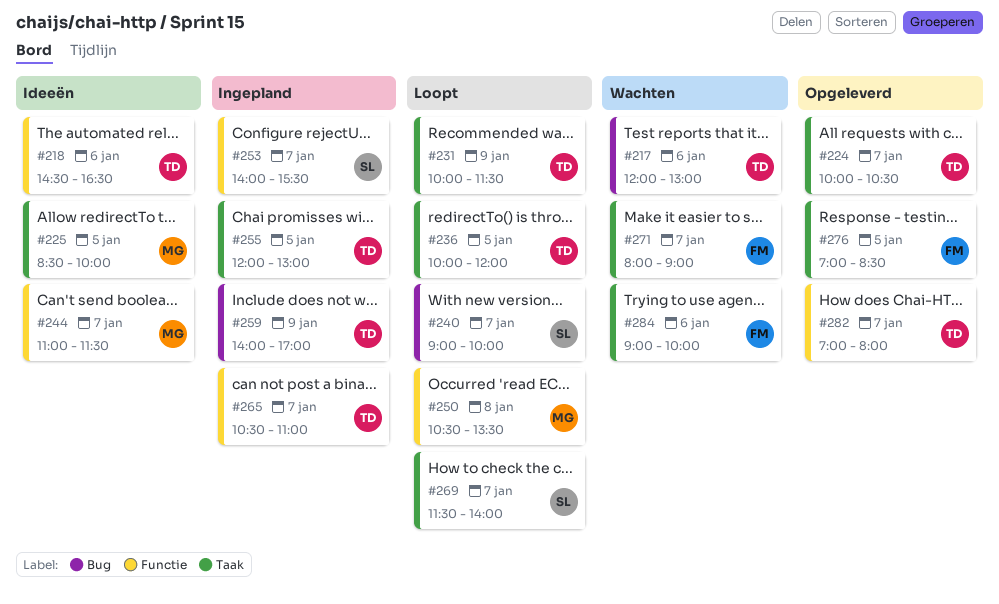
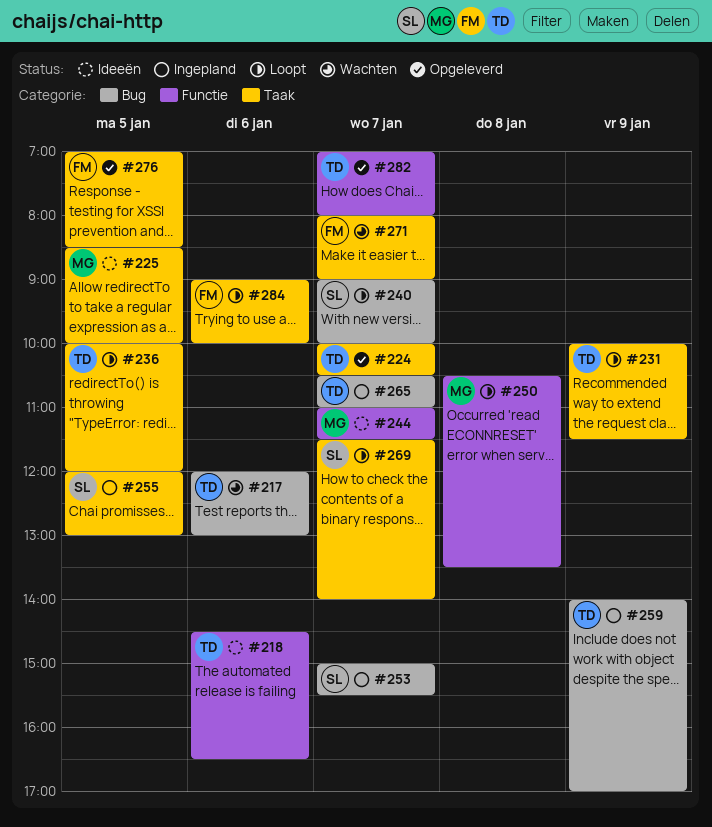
#253, label: Functie -> Bug
#253, begins: 14:00 -> 15:00
#255, owner: TD -> SL
#265, label: Functie -> Bug
#284, status: Wachten -> Loopt

